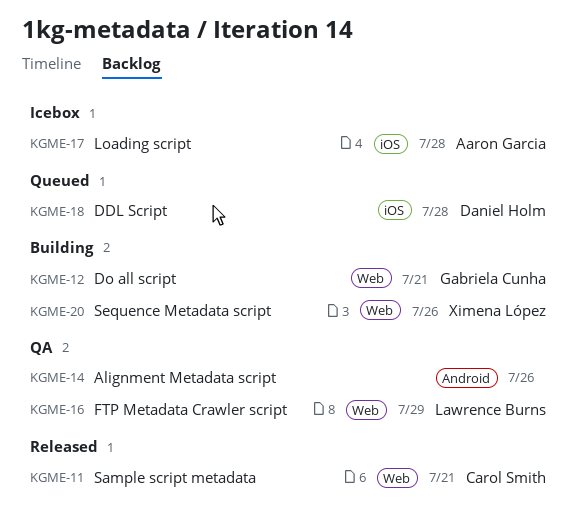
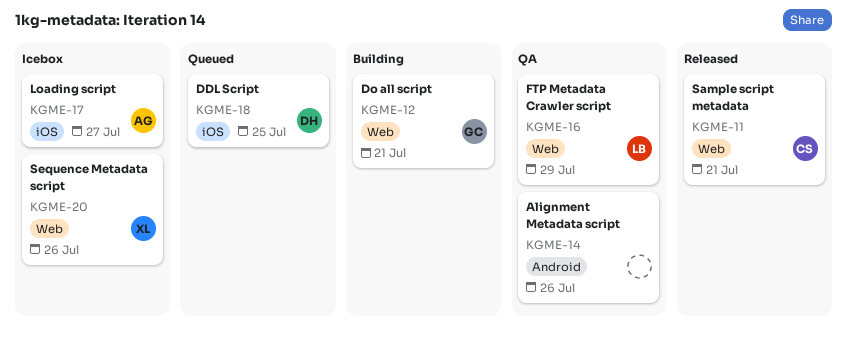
KGME-17, due: Jul 28 -> Jul 27
KGME-18, due: Jul 28 -> Jul 25
KGME-20, status: Building -> Icebox

